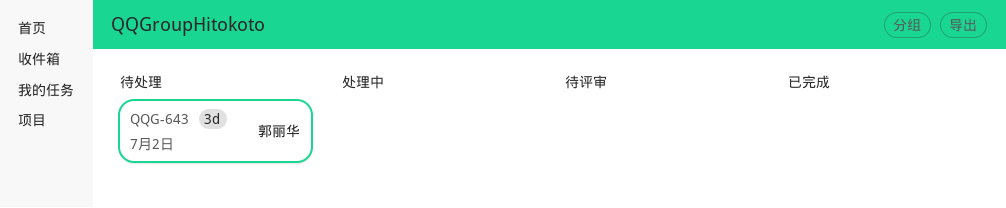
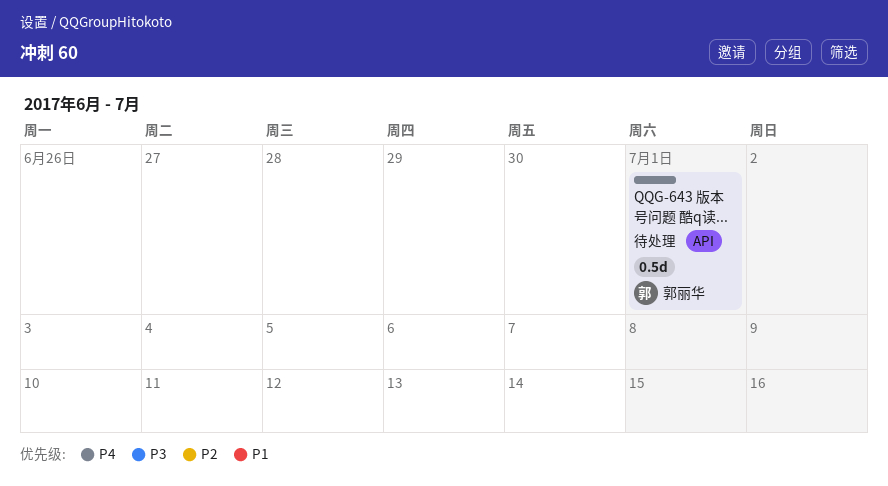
QQG-643, estimate: 3d -> 0.5d
QQG-643, due: Jul 2 -> Jul 1

